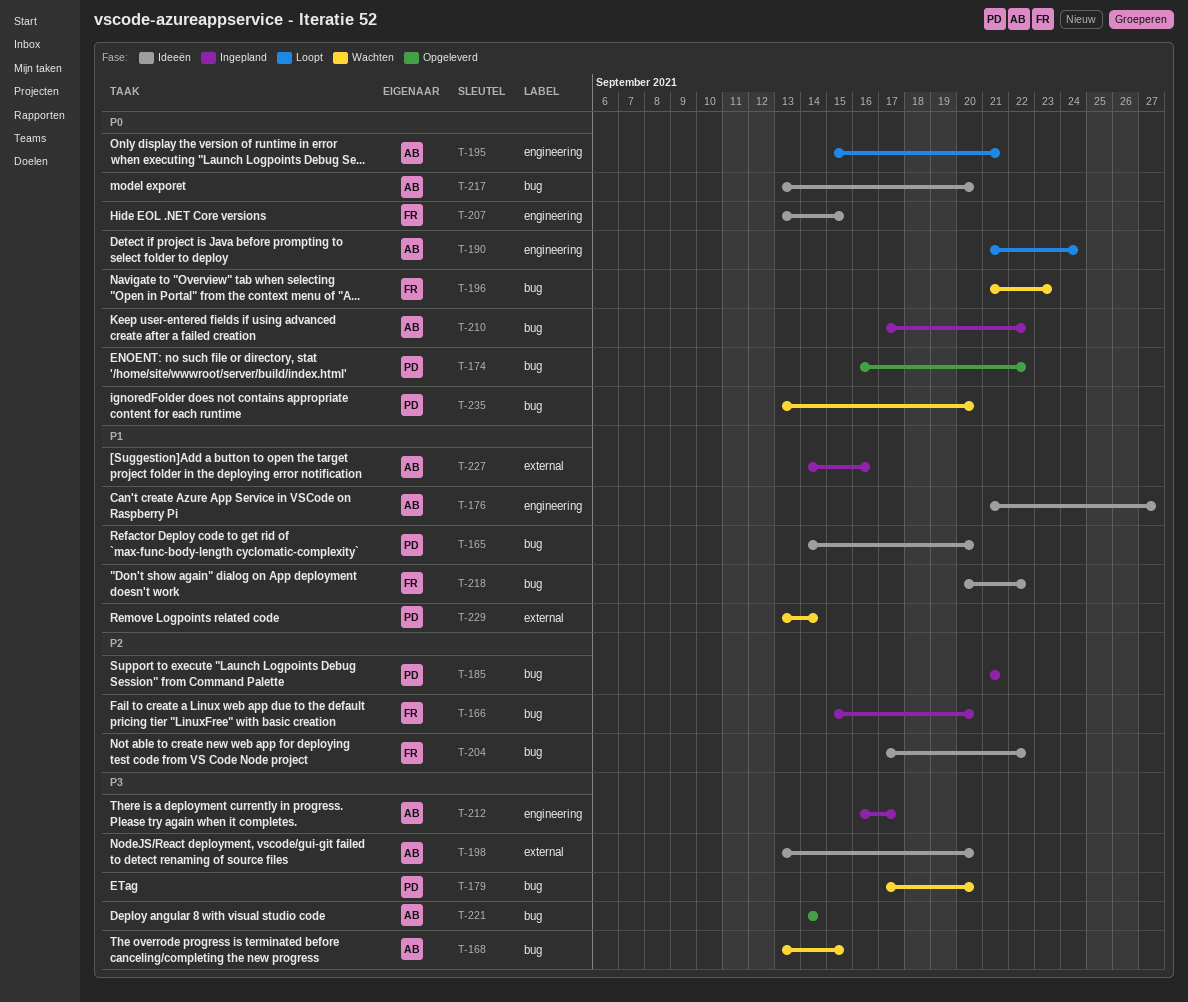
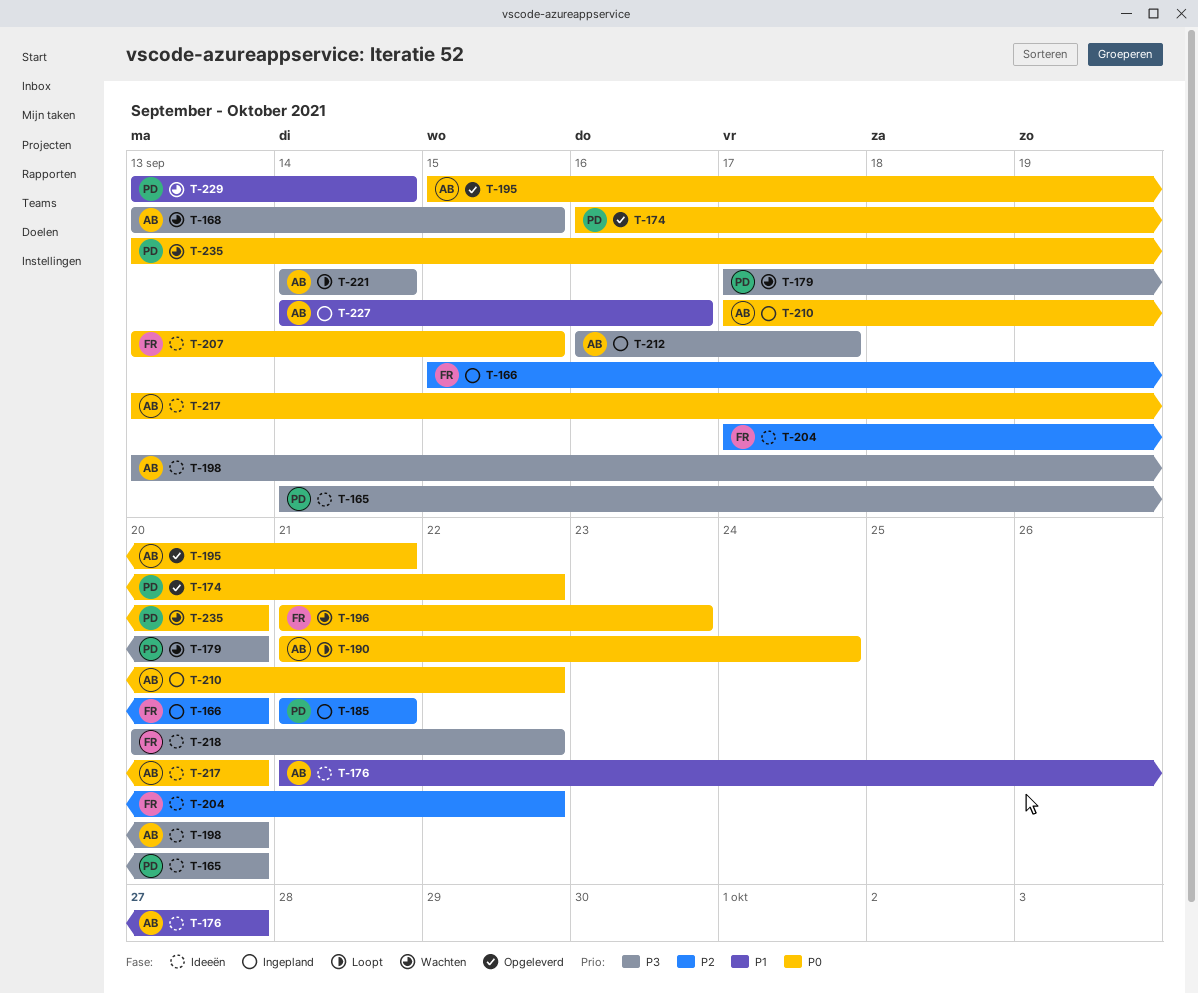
T-165, priority: P1 -> P3
T-195, status: Loopt -> Opgeleverd
T-218, priority: P1 -> P3
T-221, status: Opgeleverd -> Loopt

